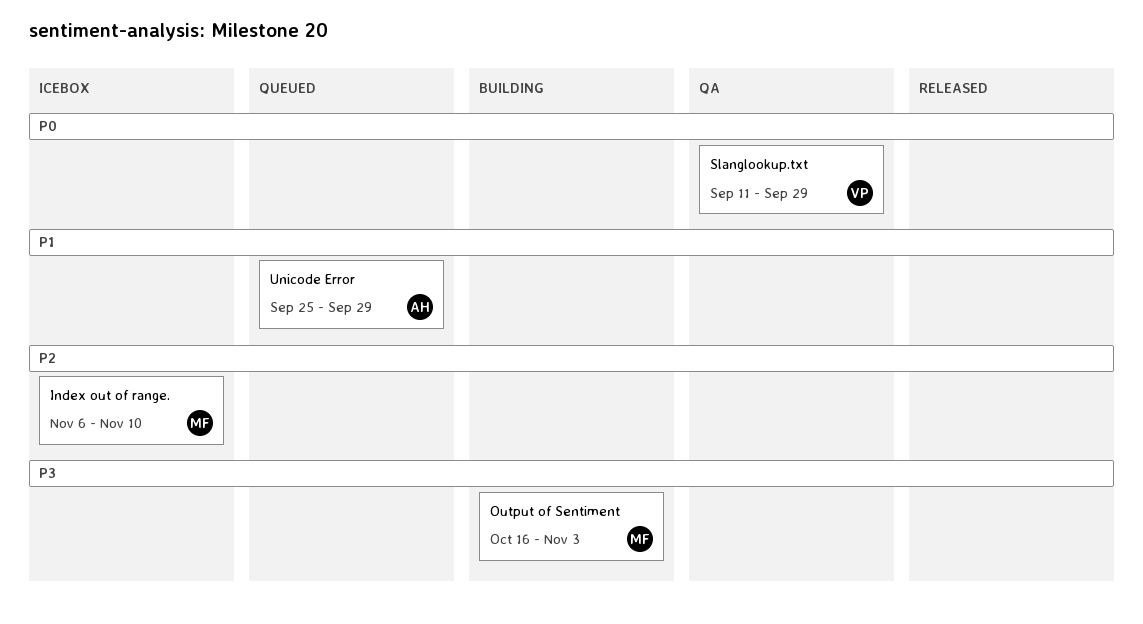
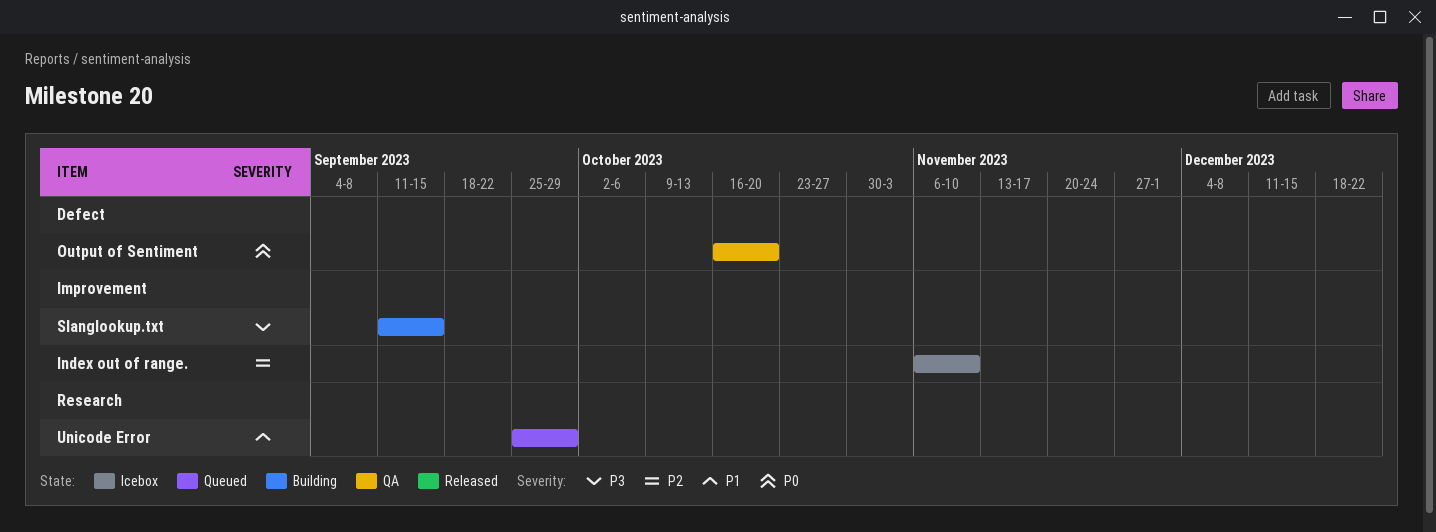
Output of Sentiment, status: Building -> QA
Output of Sentiment, priority: P3 -> P0
Output of Sentiment, due: Nov 3 -> Oct 20
Slanglookup.txt, status: QA -> Building
Slanglookup.txt, priority: P0 -> P3
Slanglookup.txt, due: Sep 29 -> Sep 15

